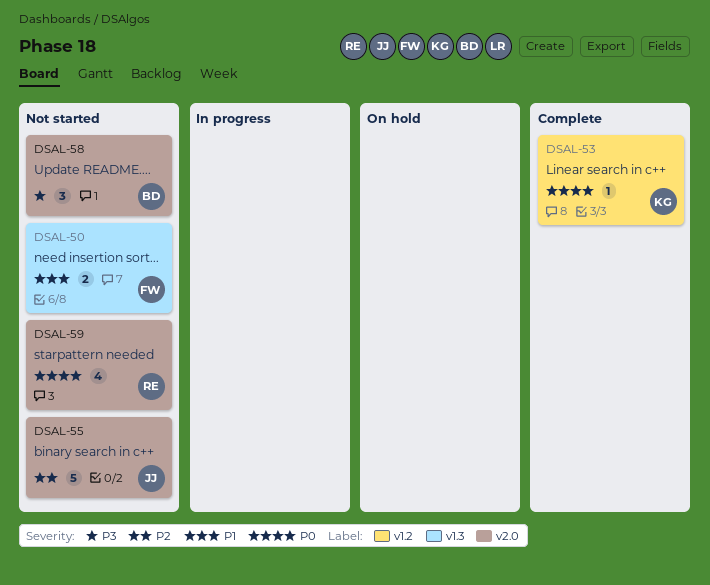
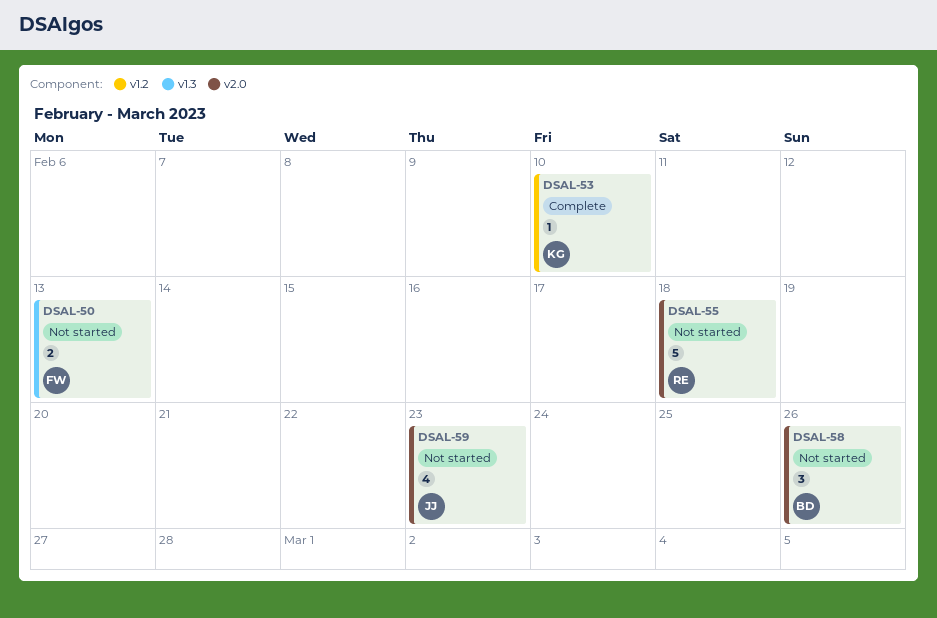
DSAL-55, owner: JJ -> RE
DSAL-59, owner: RE -> JJ

